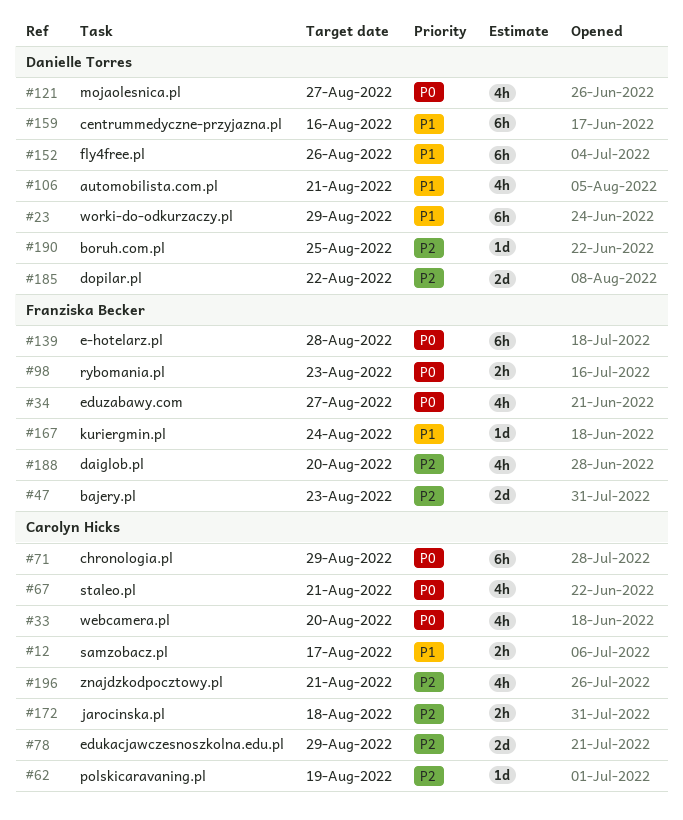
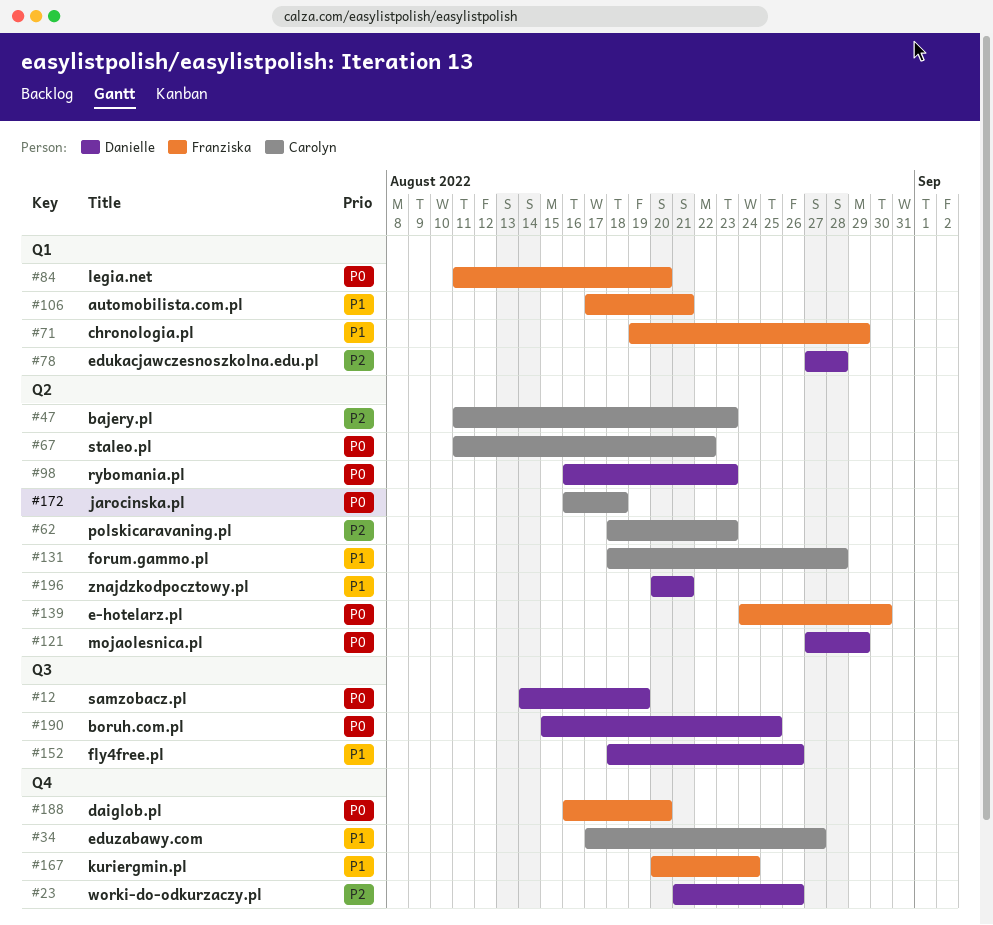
#12, owner: Carolyn Hicks -> Danielle Torres
#12, priority: P1 -> P0
#12, due: Aug 17 -> Aug 19
#23, priority: P1 -> P2
#23, due: Aug 29 -> Aug 26
#33: present -> none
#34, owner: Franziska Becker -> Carolyn Hicks
#34, priority: P0 -> P1
#47, owner: Franziska Becker -> Carolyn Hicks
#62, due: Aug 19 -> Aug 23
#67, due: Aug 21 -> Aug 22
#71, owner: Carolyn Hicks -> Franziska Becker
#71, priority: P0 -> P1
#78, owner: Carolyn Hicks -> Danielle Torres
#78, due: Aug 29 -> Aug 28
#84: none -> present
#98, owner: Franziska Becker -> Danielle Torres
#106, owner: Danielle Torres -> Franziska Becker
#121, due: Aug 27 -> Aug 29
#131: none -> present
#139, due: Aug 28 -> Aug 30
#159: present -> none
#172, priority: P2 -> P0
#185: present -> none
#188, priority: P2 -> P0
#190, priority: P2 -> P0
#196, owner: Carolyn Hicks -> Danielle Torres
#196, priority: P2 -> P1

